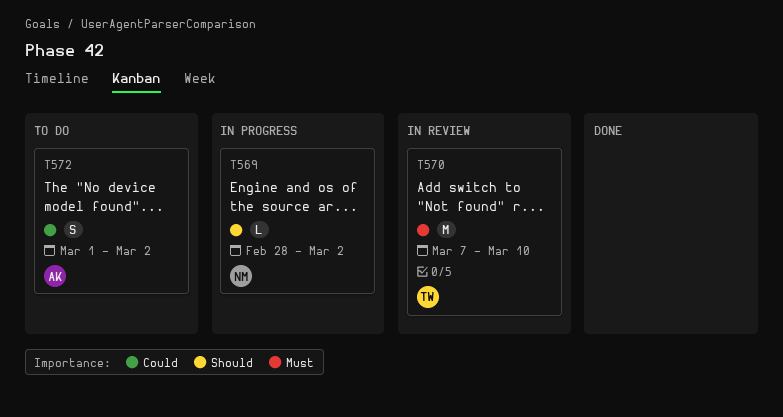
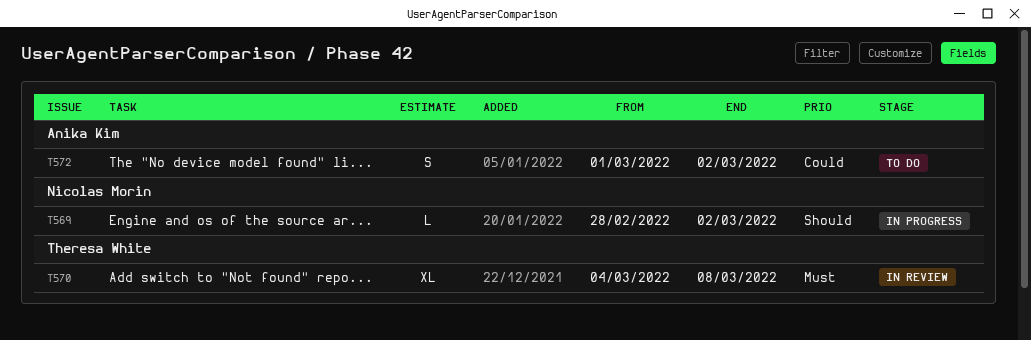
T570, estimate: M -> XL
T570, start: Mar 7 -> Mar 4
T570, due: Mar 10 -> Mar 8

